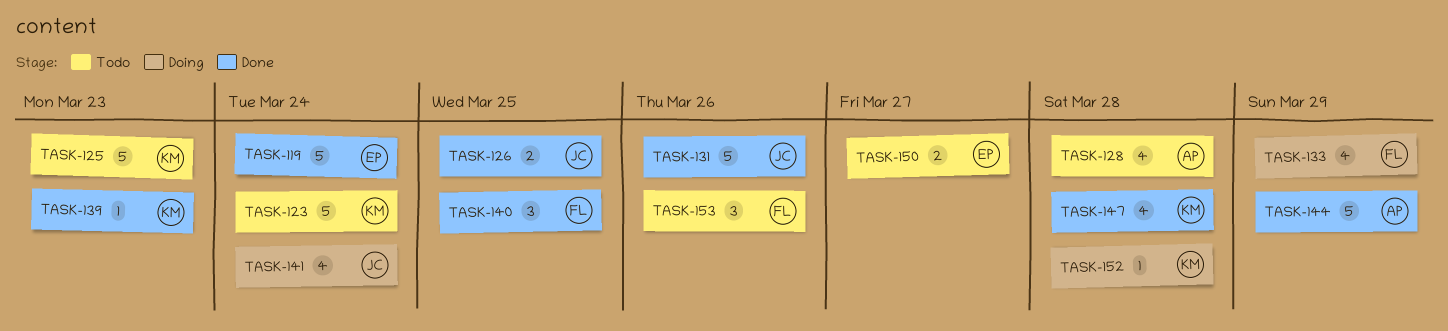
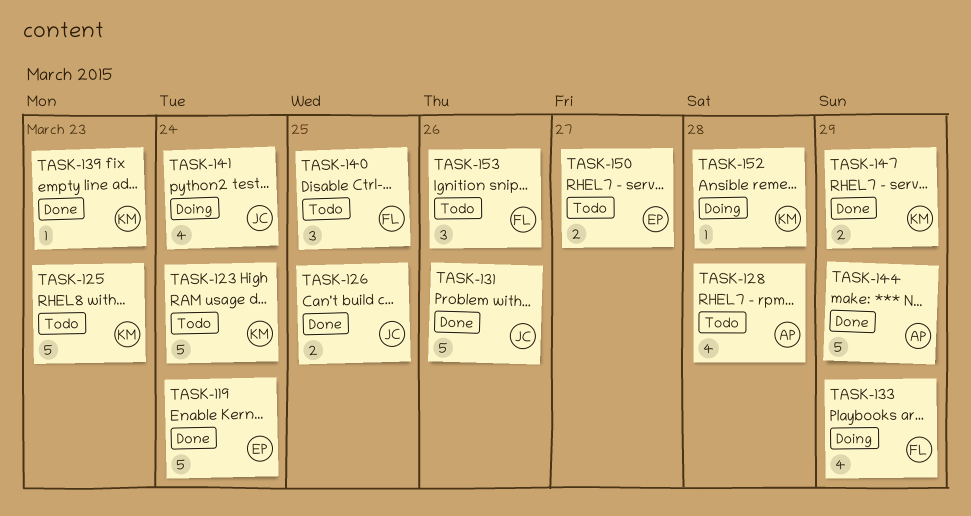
TASK-140, status: Done -> Todo
TASK-147, estimate: 4 -> 2
TASK-147, due: Mar 28 -> Mar 29

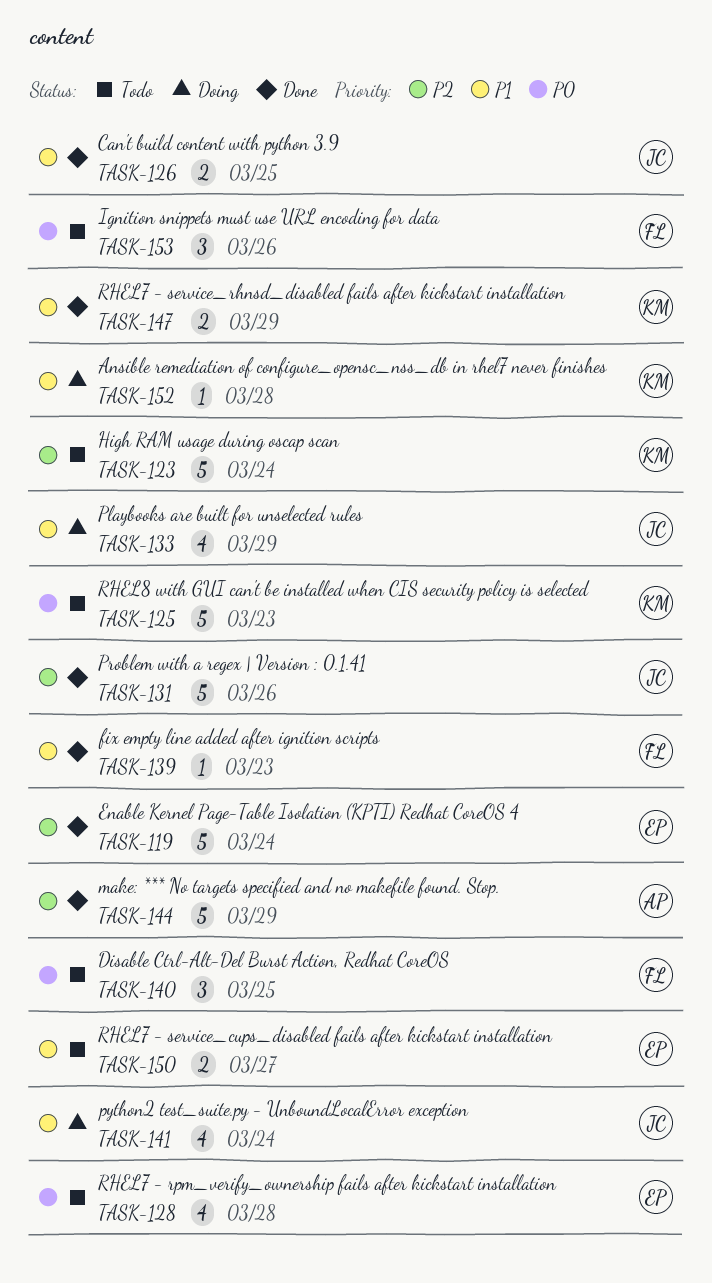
TASK-128, owner: AP -> EP
TASK-133, owner: FL -> JC
TASK-139, owner: KM -> FL

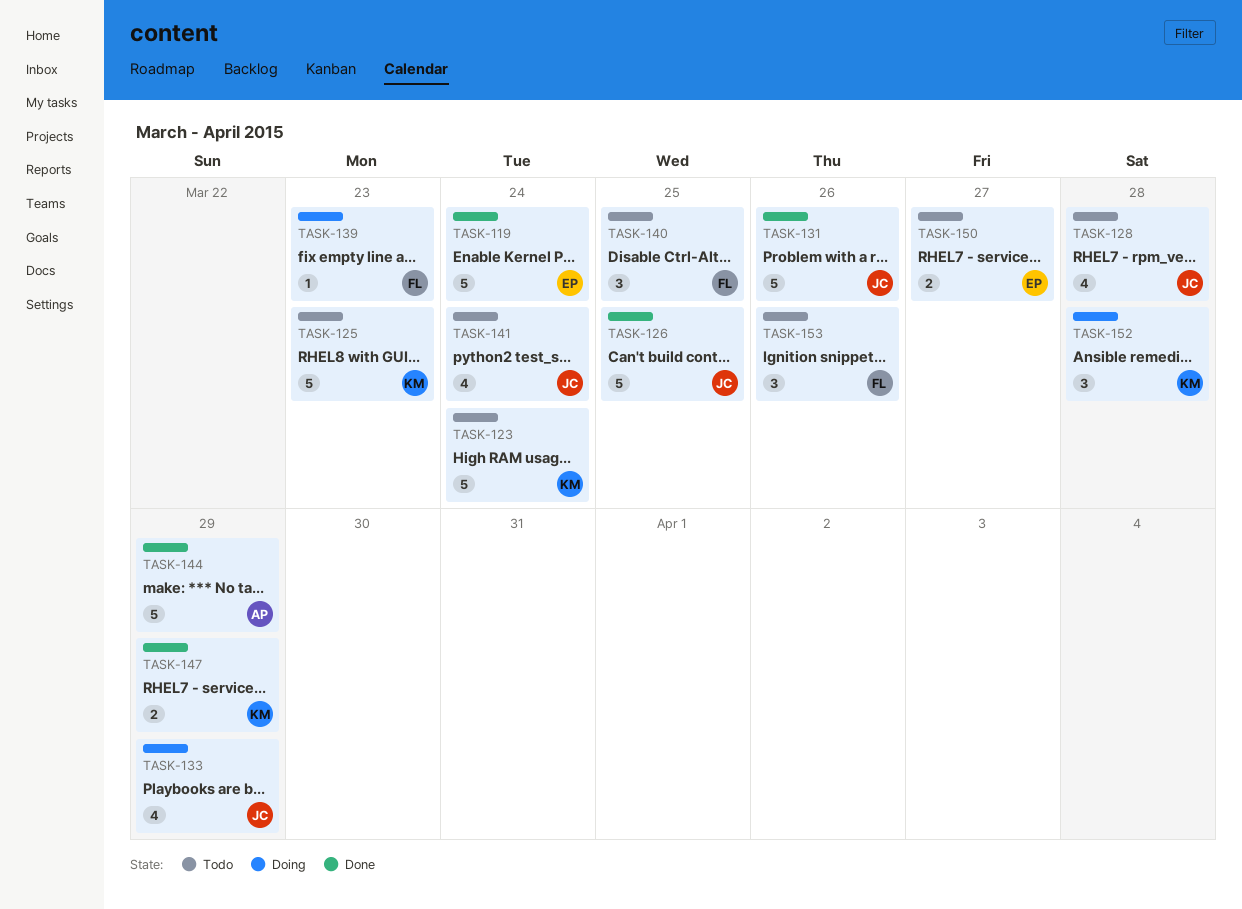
TASK-126, estimate: 2 -> 5
TASK-128, owner: EP -> JC
TASK-139, status: Done -> Doing
TASK-141, status: Doing -> Todo
TASK-152, estimate: 1 -> 3

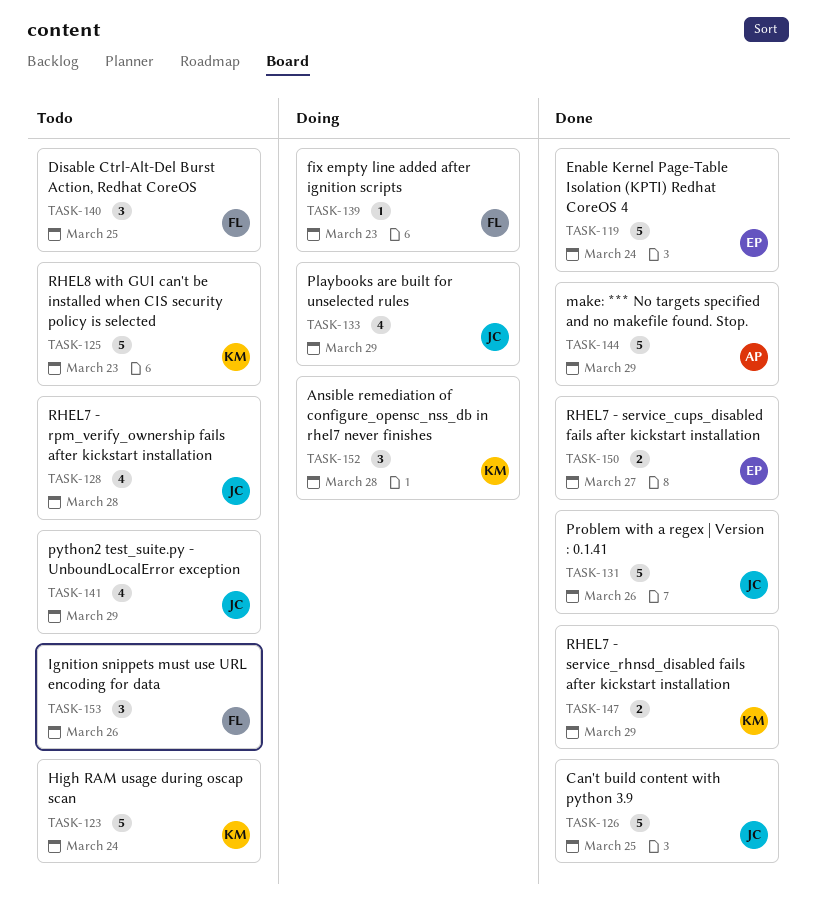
TASK-141, due: Mar 24 -> Mar 29
TASK-150, status: Todo -> Done

